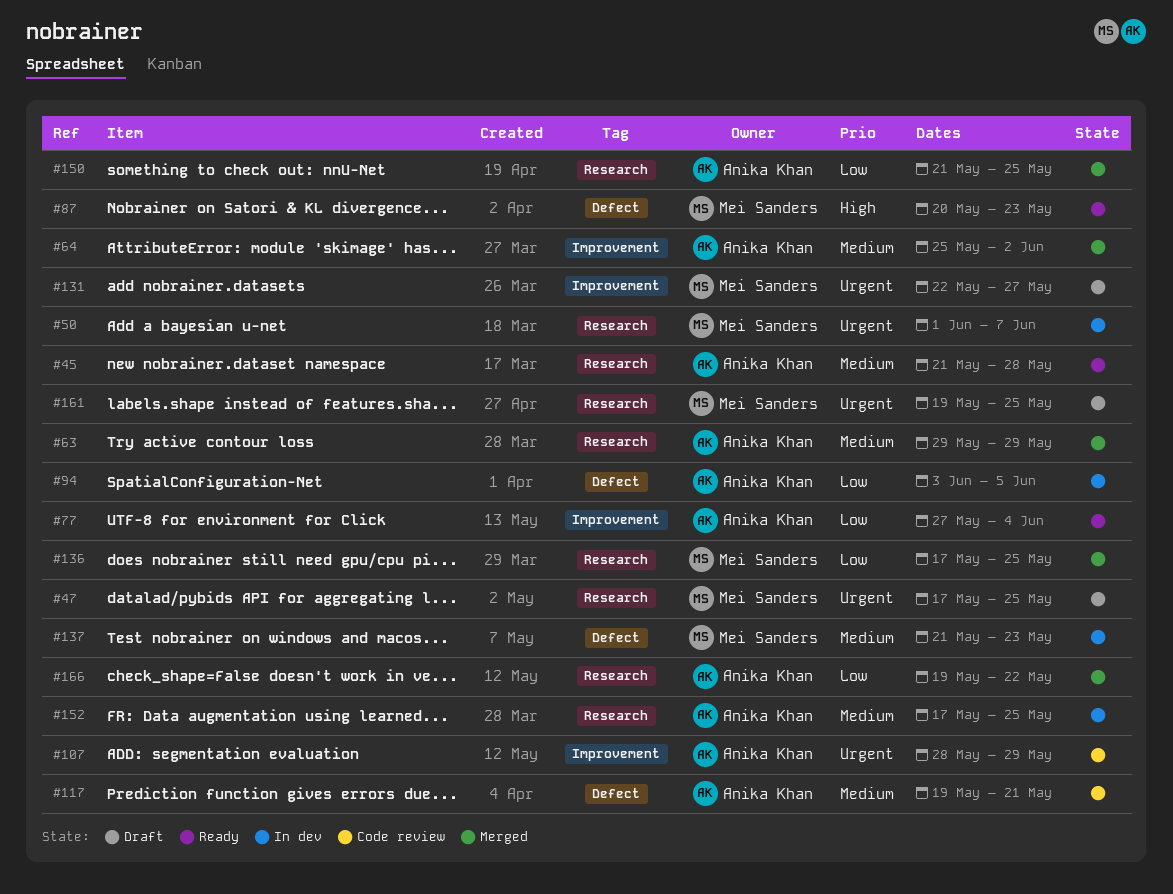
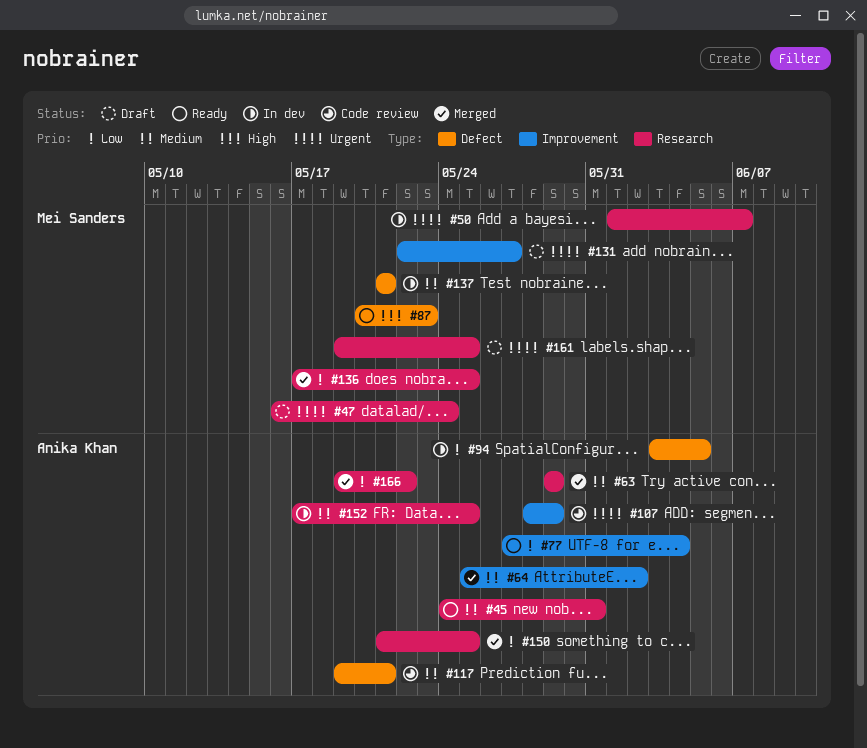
#45, start: May 21 -> May 24
#45, due: May 28 -> May 31
#47, start: May 17 -> May 16
#47, due: May 25 -> May 24
#137, due: May 23 -> May 21

